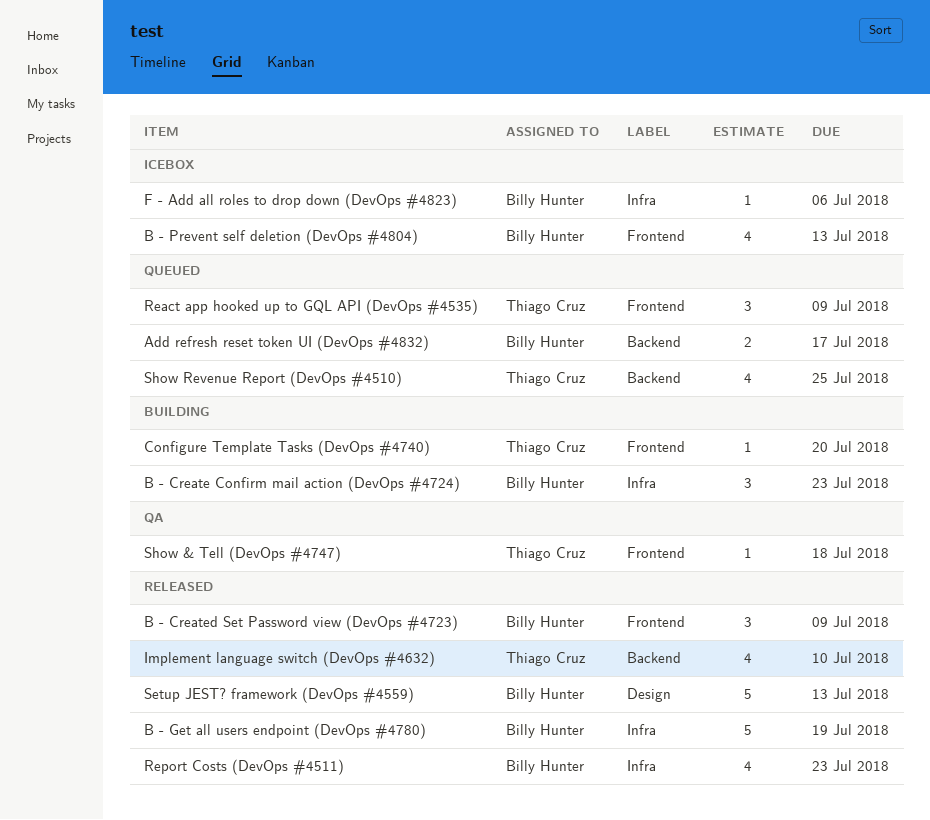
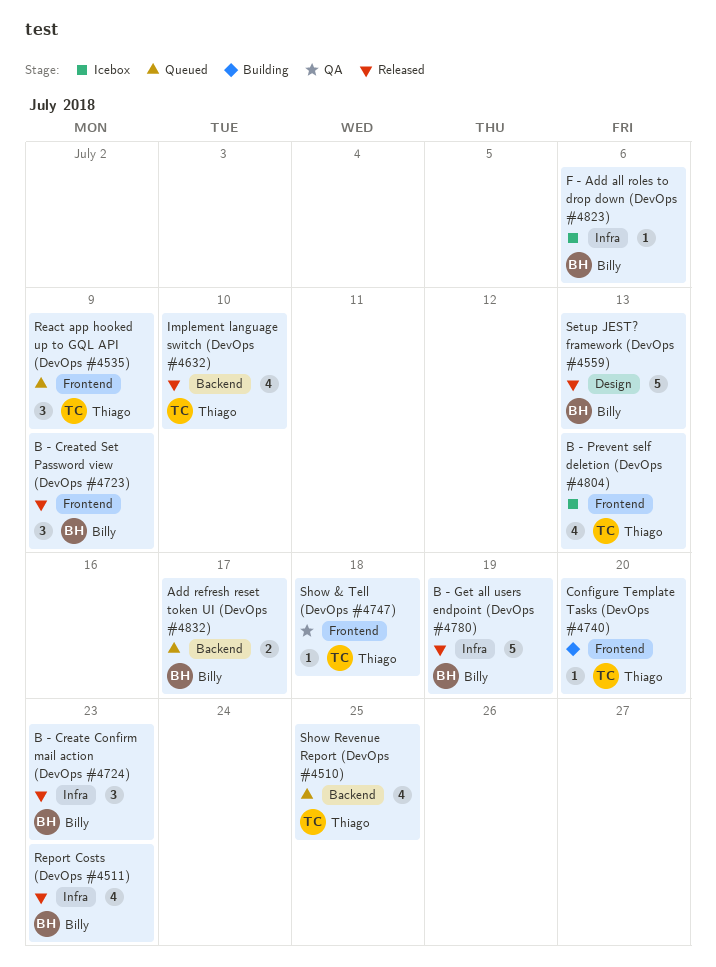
B - Create Confirm mail action (DevOps #4724), status: Building -> Released
B - Prevent self deletion (DevOps #4804), owner: Billy Hunter -> Thiago Cruz

